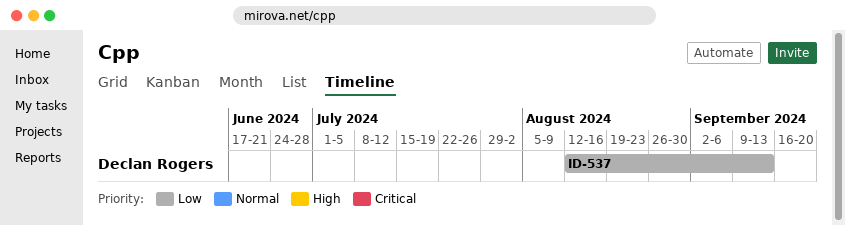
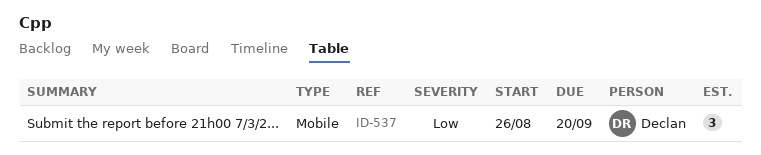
ID-537, start: Aug 12 -> Aug 26
ID-537, due: Sep 13 -> Sep 20

